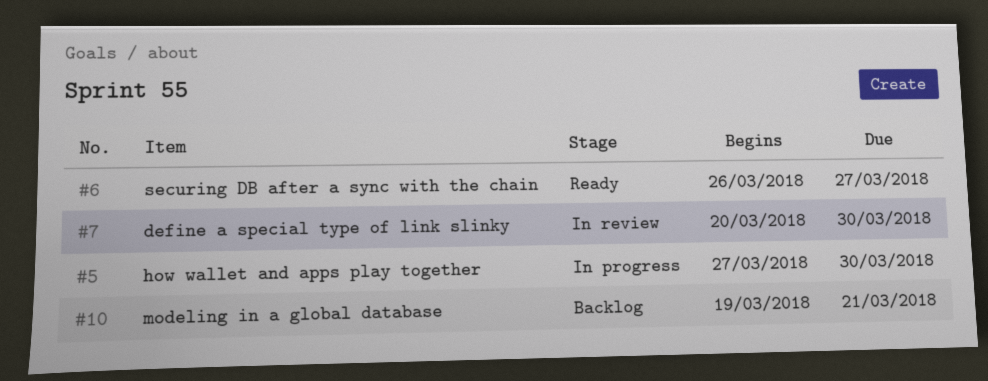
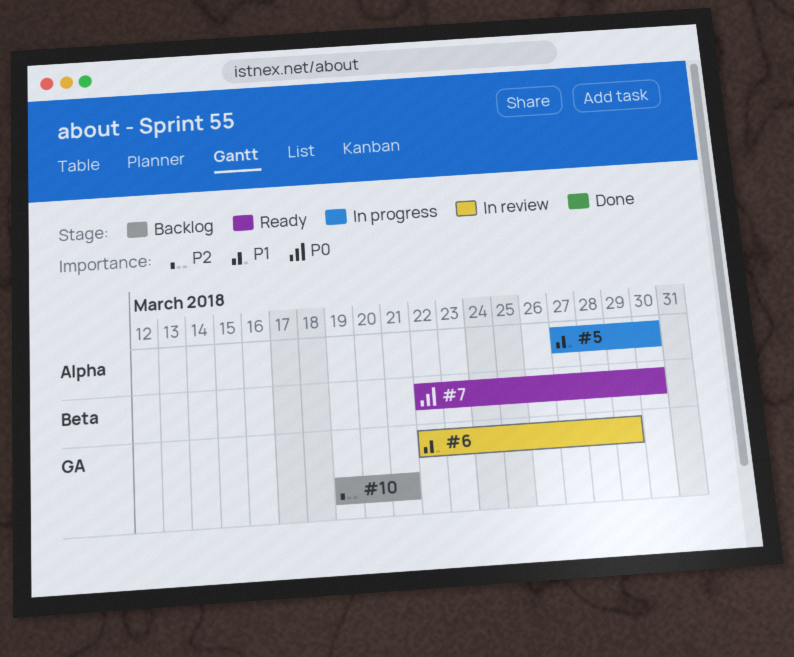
#6, status: Ready -> In review
#6, start: Mar 26 -> Mar 22
#6, due: Mar 27 -> Mar 29
#7, status: In review -> Ready
#7, start: Mar 20 -> Mar 22

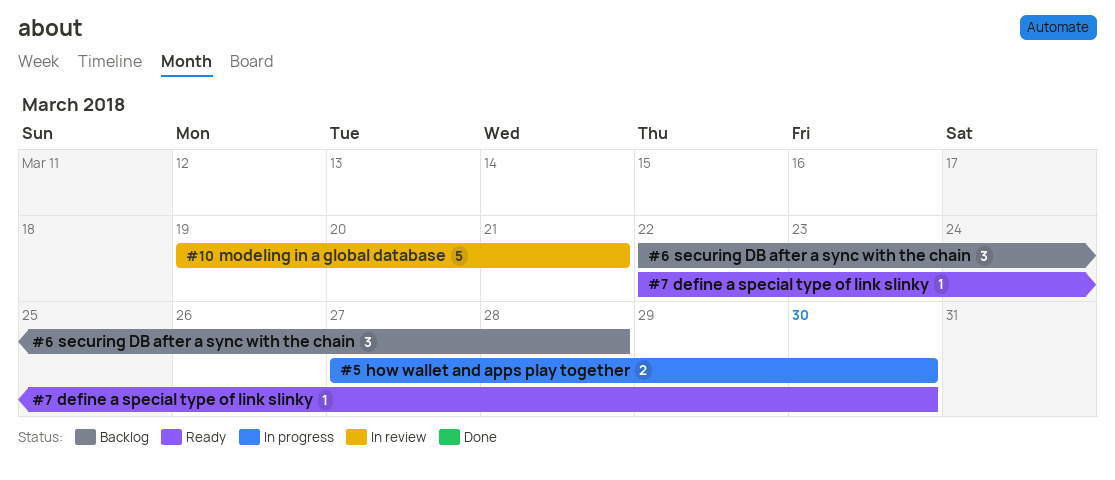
#6, status: In review -> Backlog
#6, due: Mar 29 -> Mar 28
#10, status: Backlog -> In review

